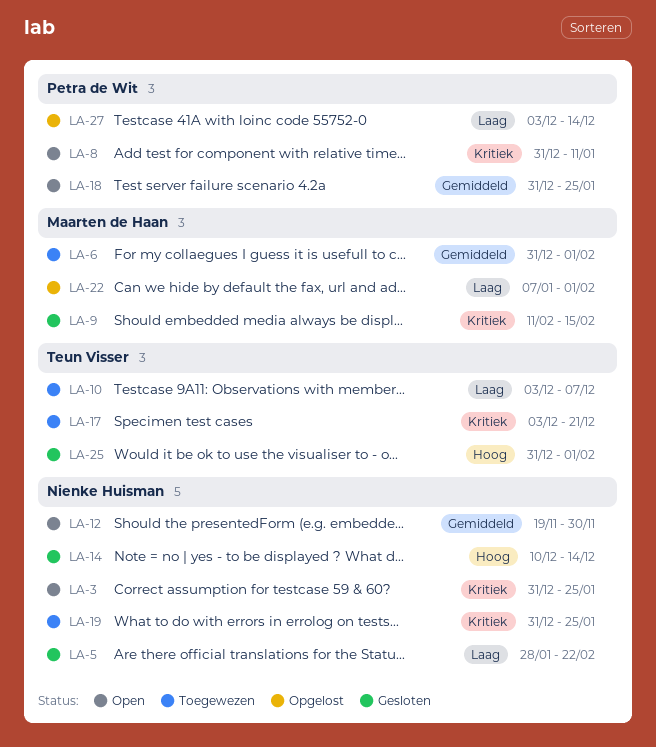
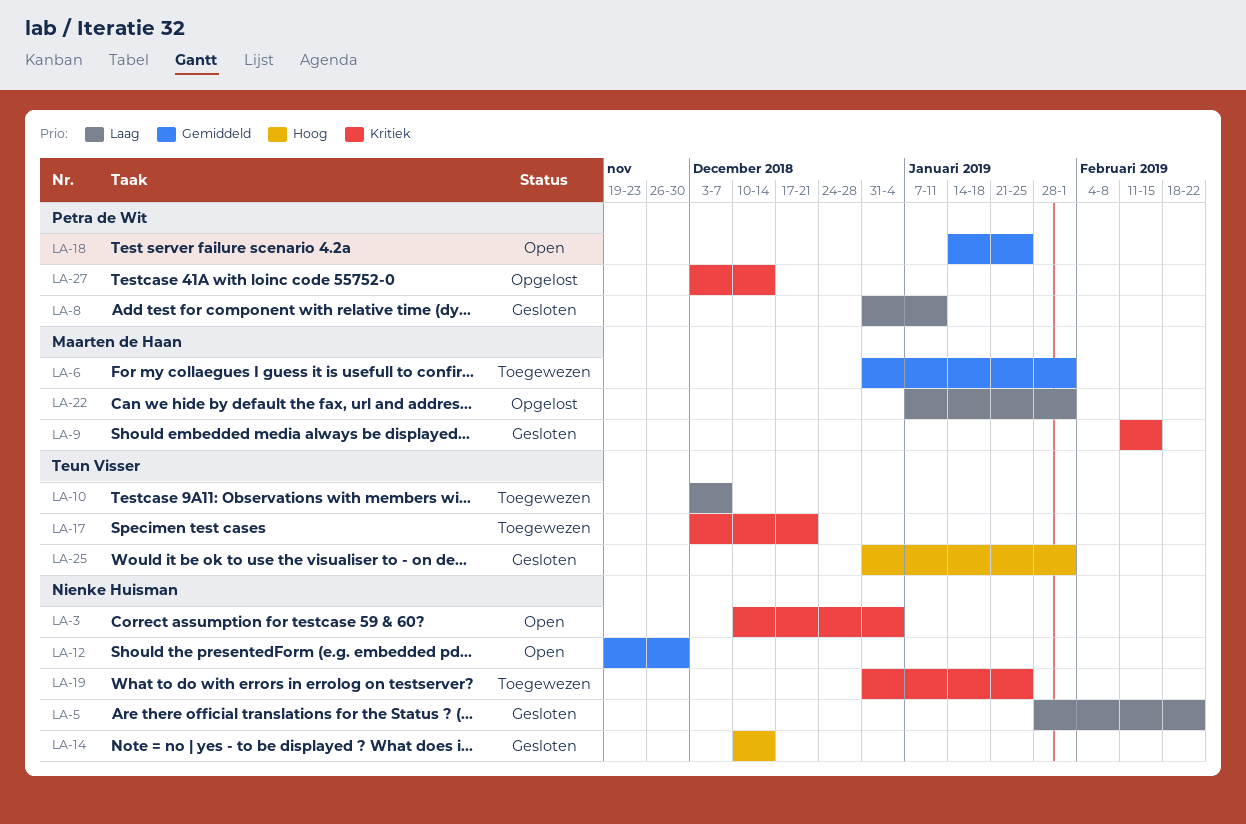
LA-3, start: Dec 31 -> Dec 10
LA-3, due: Jan 25 -> Jan 4
LA-8, status: Open -> Gesloten
LA-8, priority: Kritiek -> Laag
LA-18, start: Dec 31 -> Jan 14
LA-27, priority: Laag -> Kritiek

